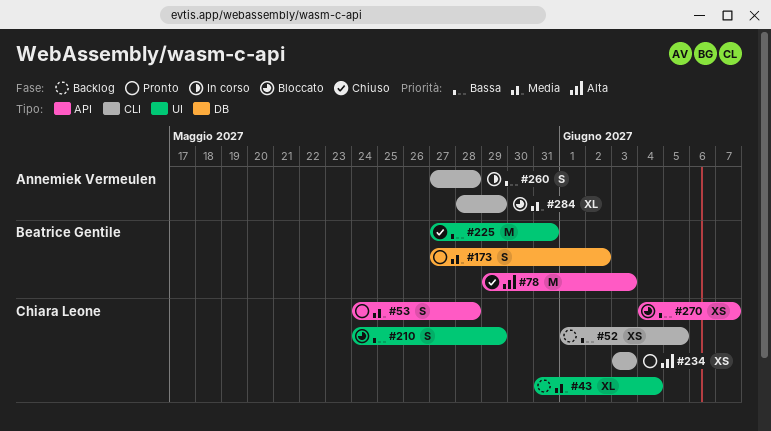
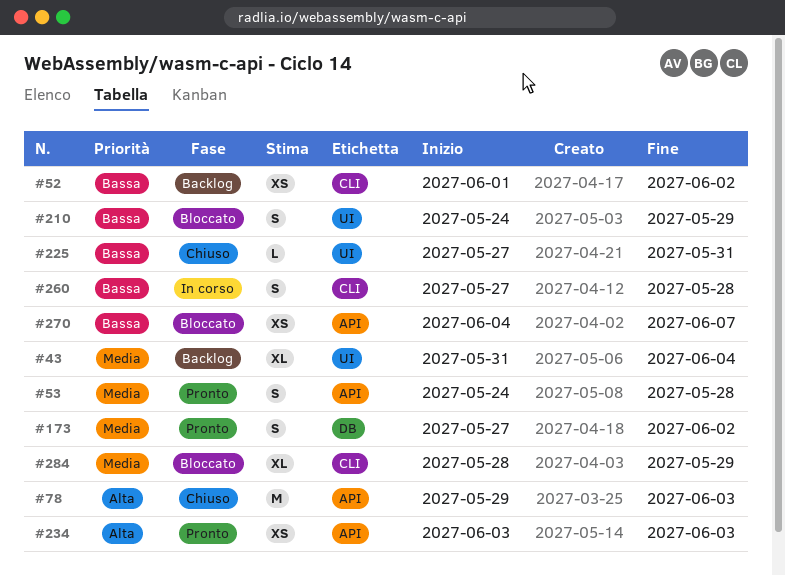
#52, due: Jun 5 -> Jun 2
#225, estimate: M -> L
#234, label: CLI -> API

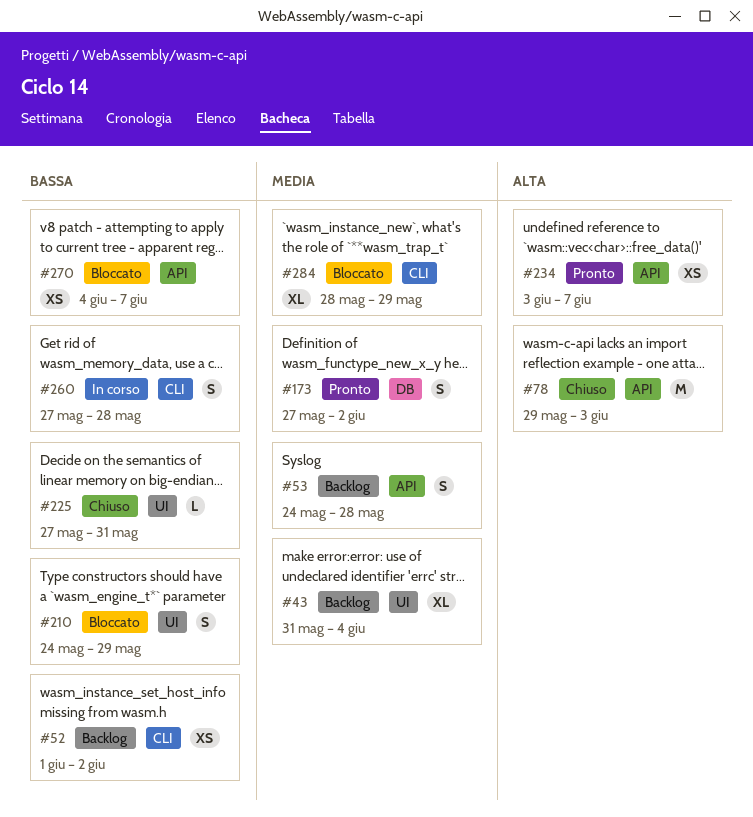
#53, status: Pronto -> Backlog
#234, due: Jun 3 -> Jun 7

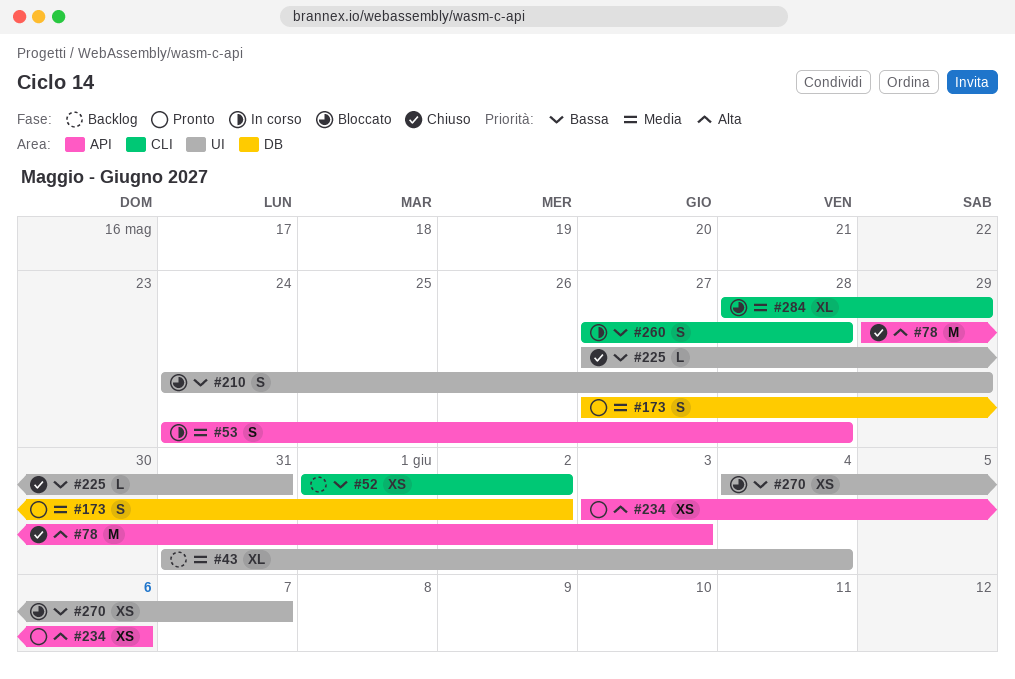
#53, status: Backlog -> In corso
#234, due: Jun 7 -> Jun 6
#270, label: API -> UI

